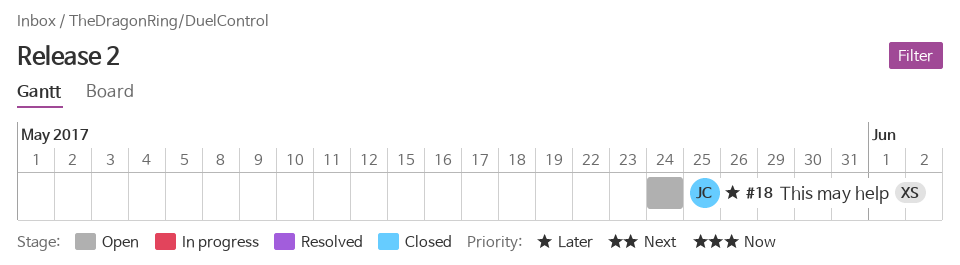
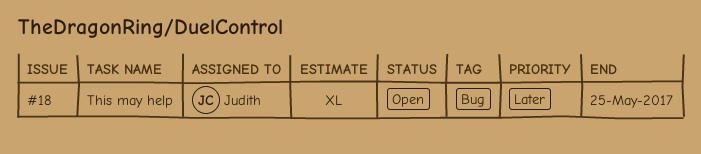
#18, estimate: XS -> XL
#18, due: May 24 -> May 25

